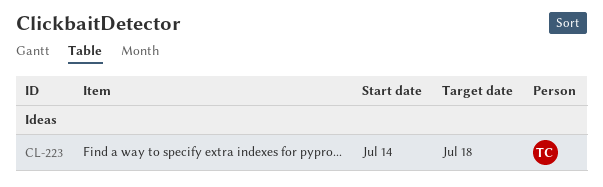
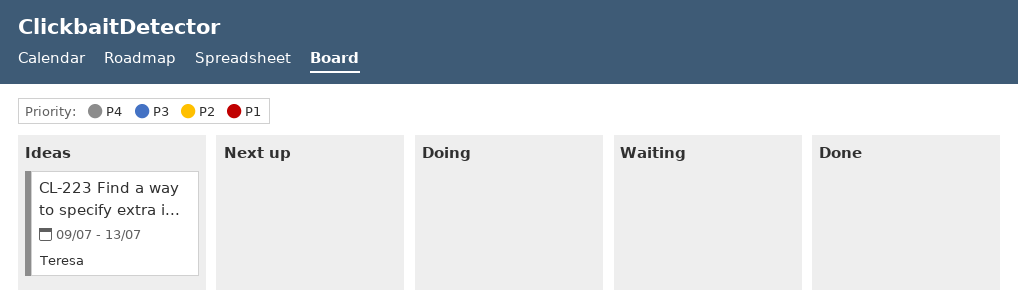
CL-223, start: Jul 14 -> Jul 9
CL-223, due: Jul 18 -> Jul 13

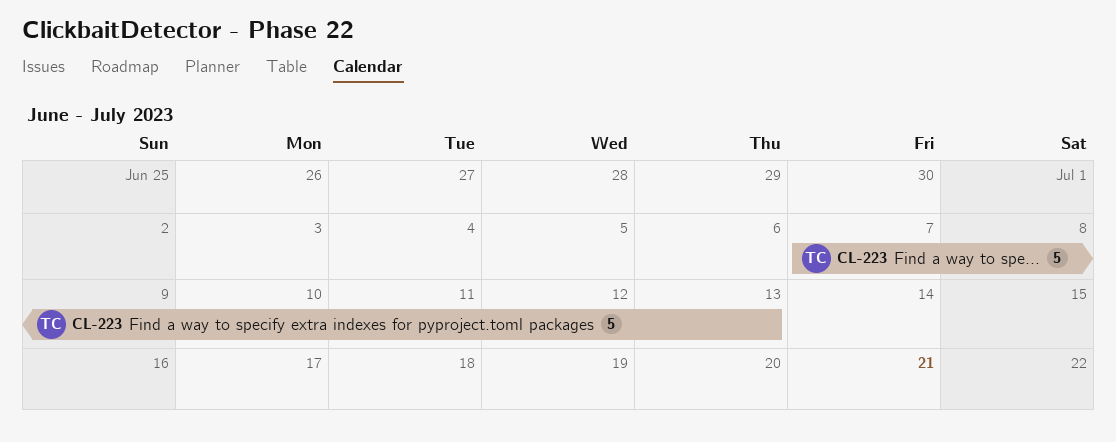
CL-223, start: Jul 9 -> Jul 7

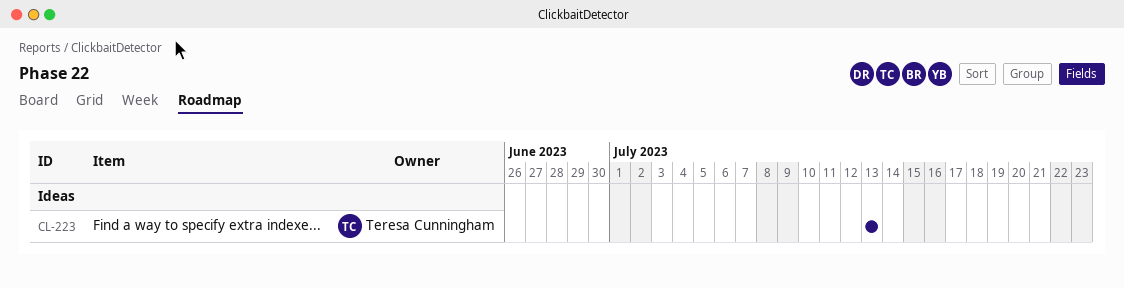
CL-223, start: Jul 7 -> Jul 13

